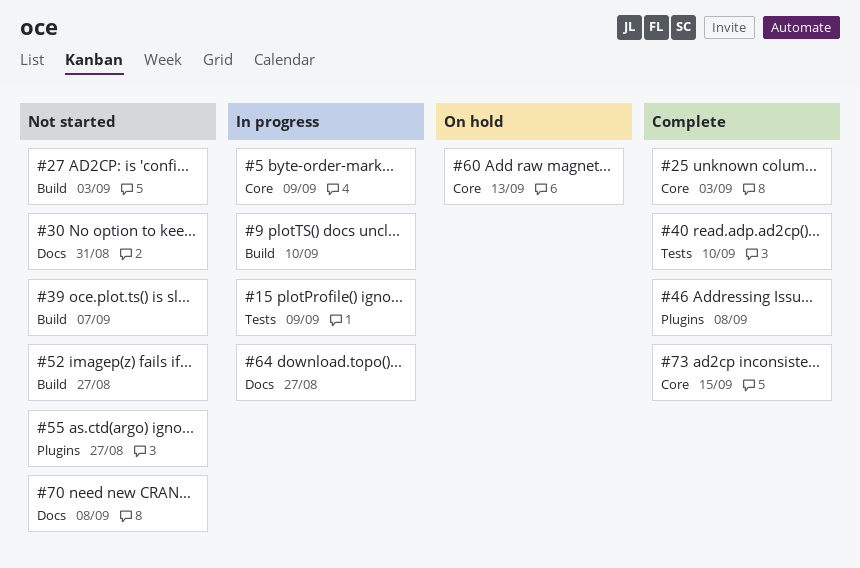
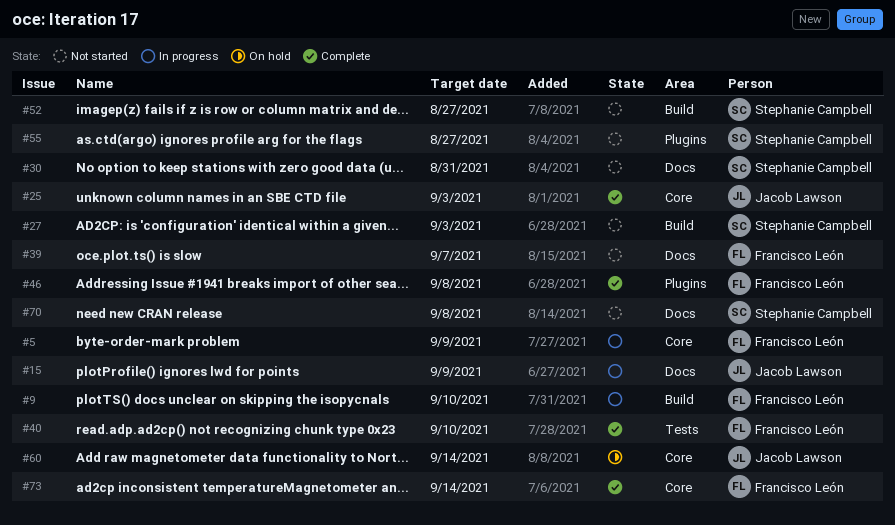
#15, label: Tests -> Docs
#39, label: Build -> Docs
#60, due: Sep 13 -> Sep 14
#64: present -> none
#73, due: Sep 15 -> Sep 14

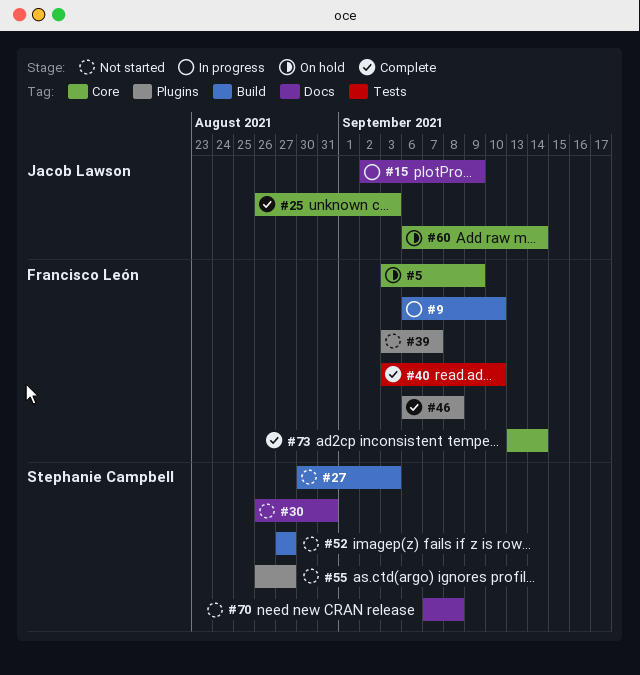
#5, status: In progress -> On hold
#39, label: Docs -> Plugins

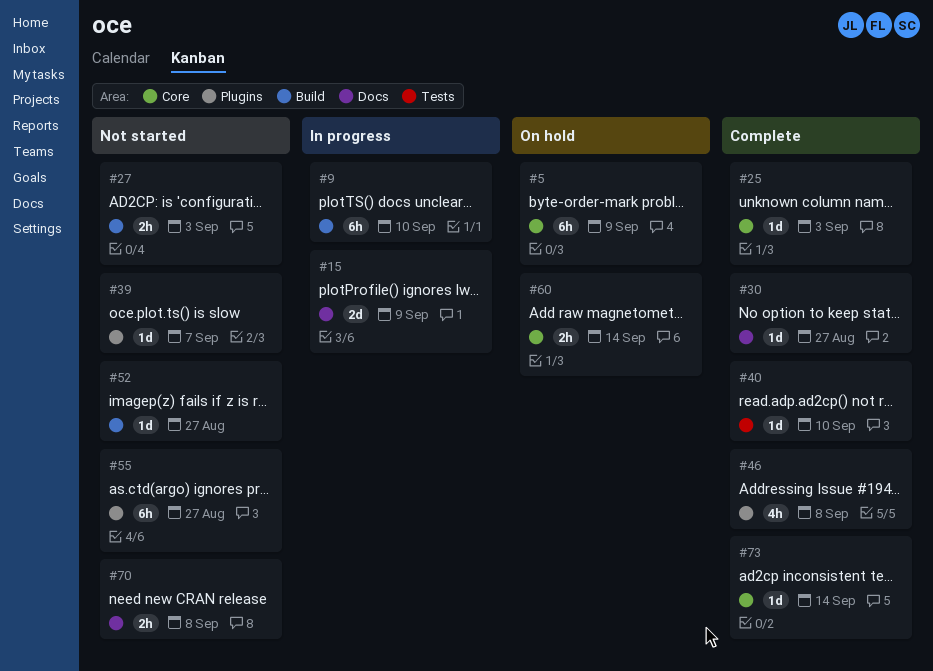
#30, status: Not started -> Complete
#30, due: Aug 31 -> Aug 27

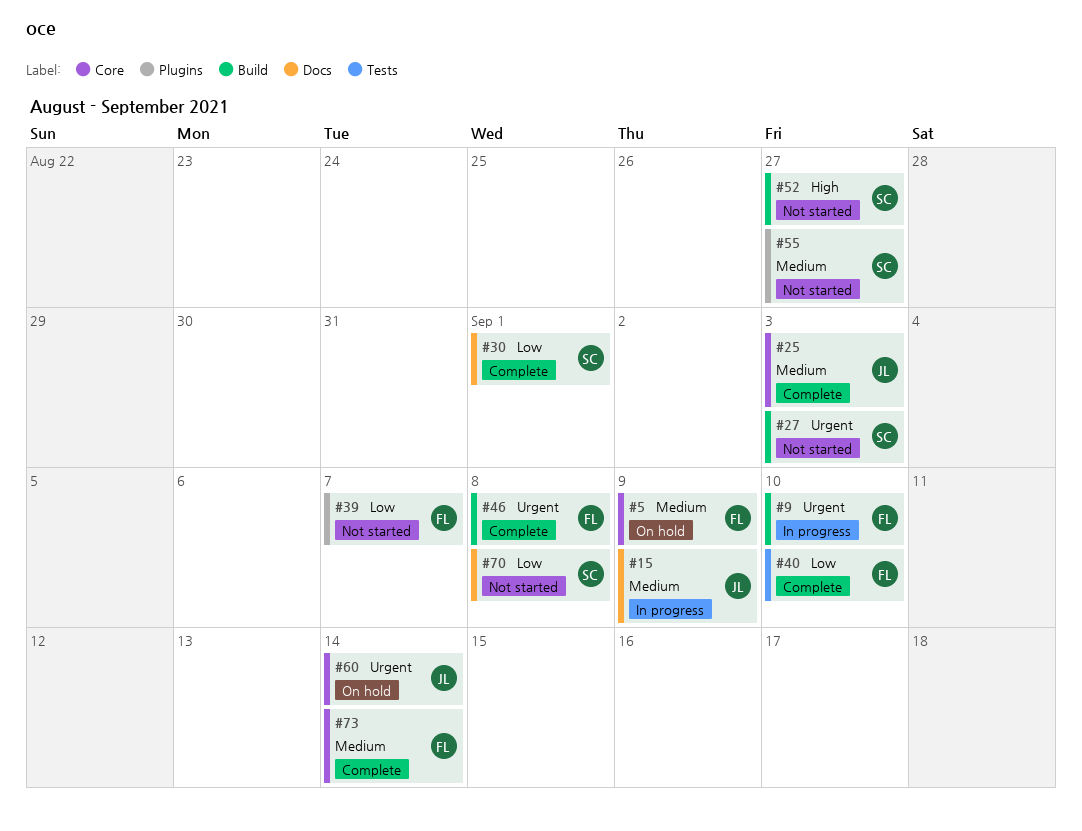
#30, due: Aug 27 -> Sep 1
#46, label: Plugins -> Build

